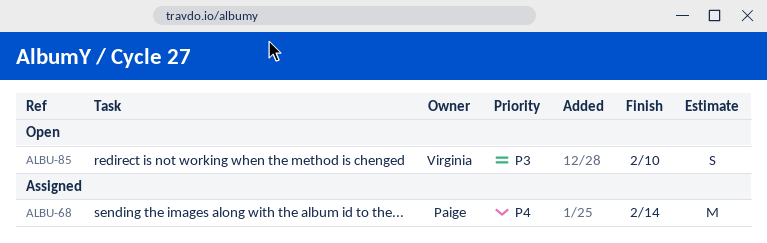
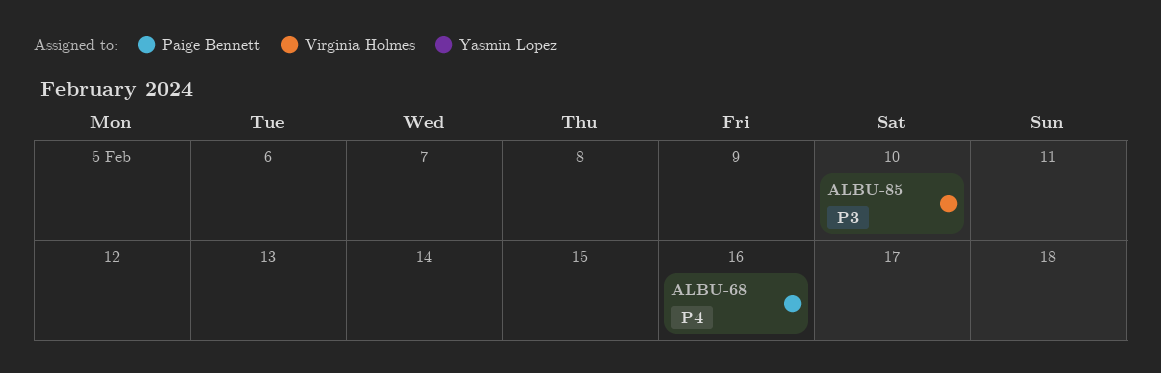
ALBU-68, due: Feb 14 -> Feb 16

